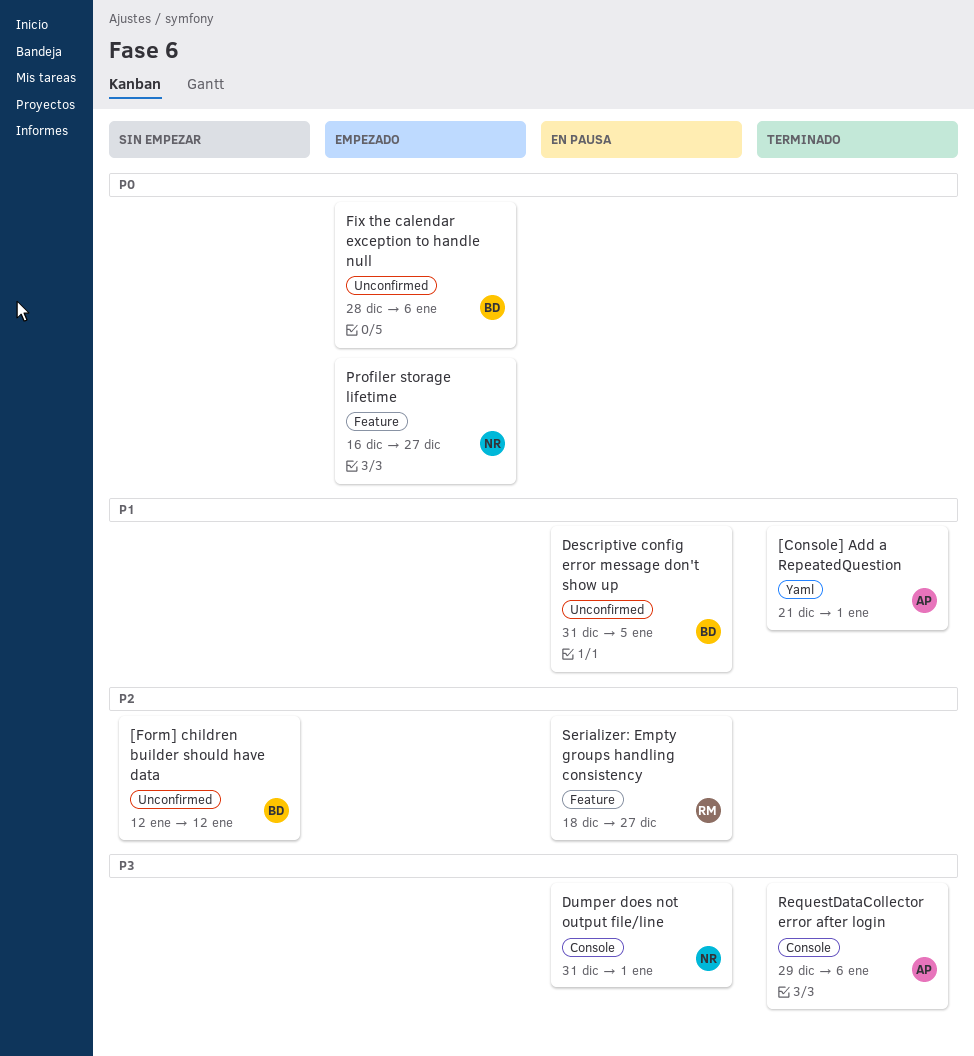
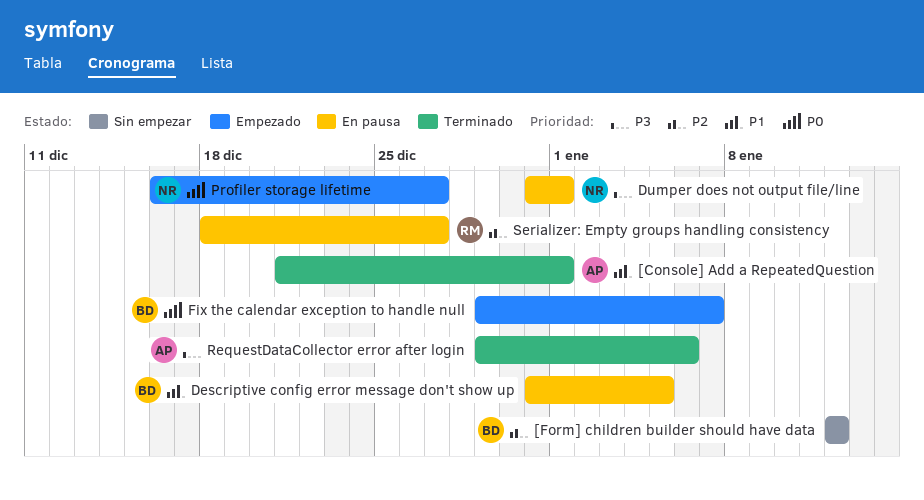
Fix the calendar exception to handle null, start: Dec 28 -> Dec 29
Fix the calendar exception to handle null, due: Jan 6 -> Jan 7

